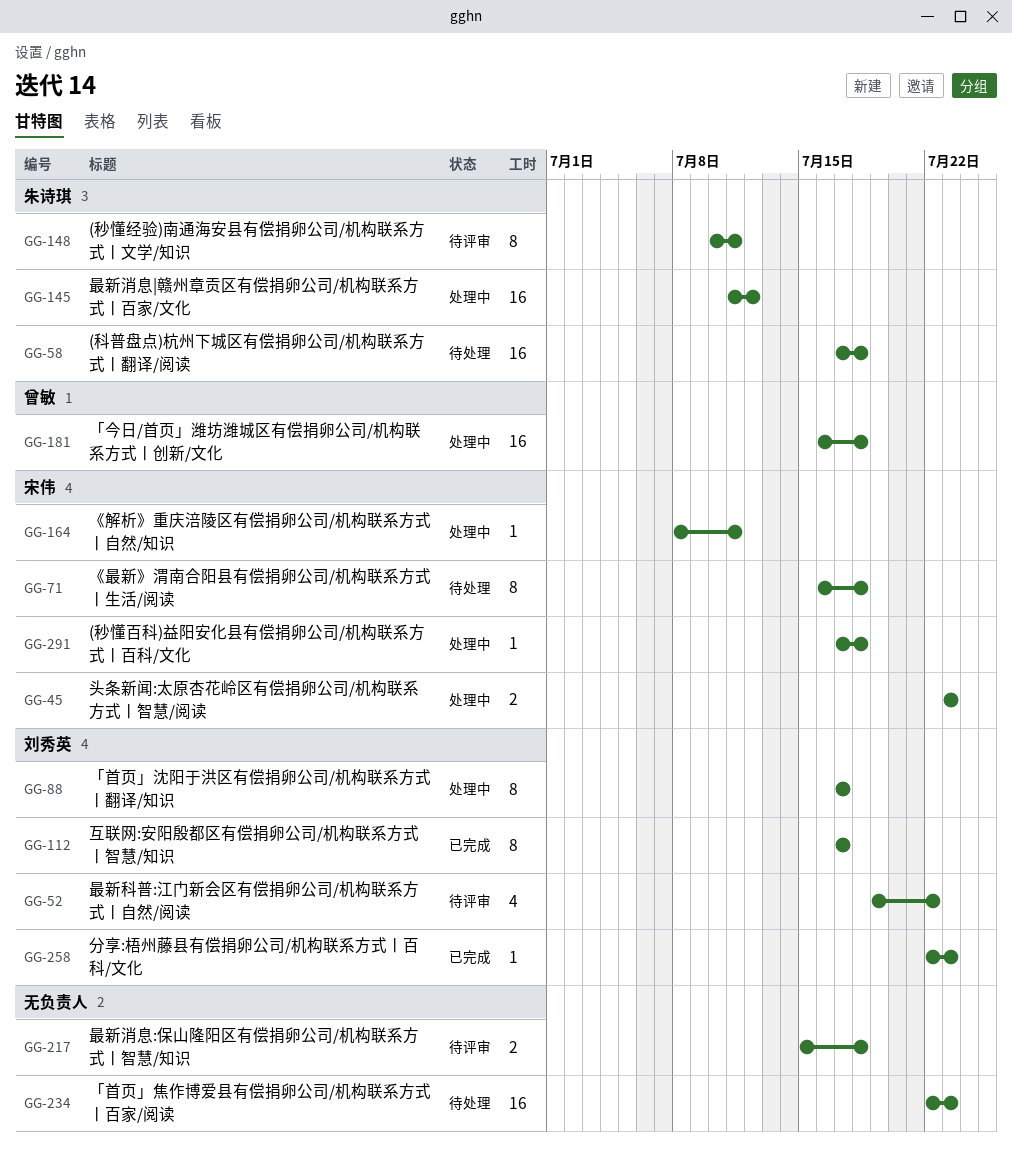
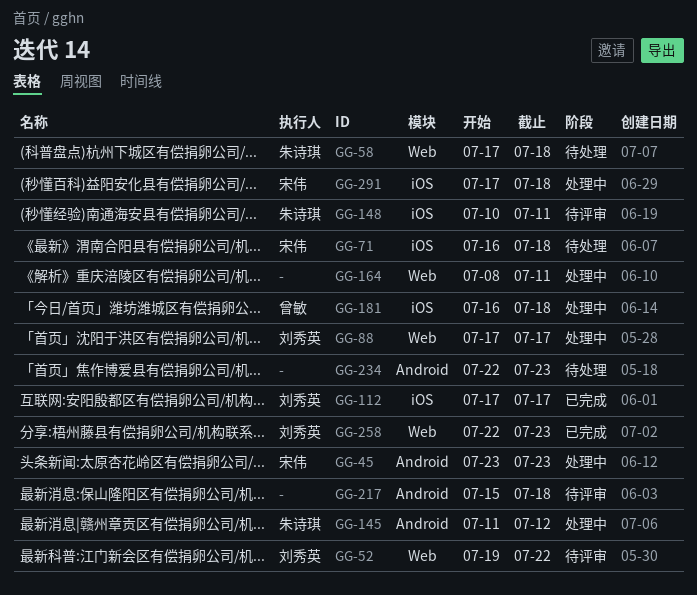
GG-164, owner: 宋伟 -> none

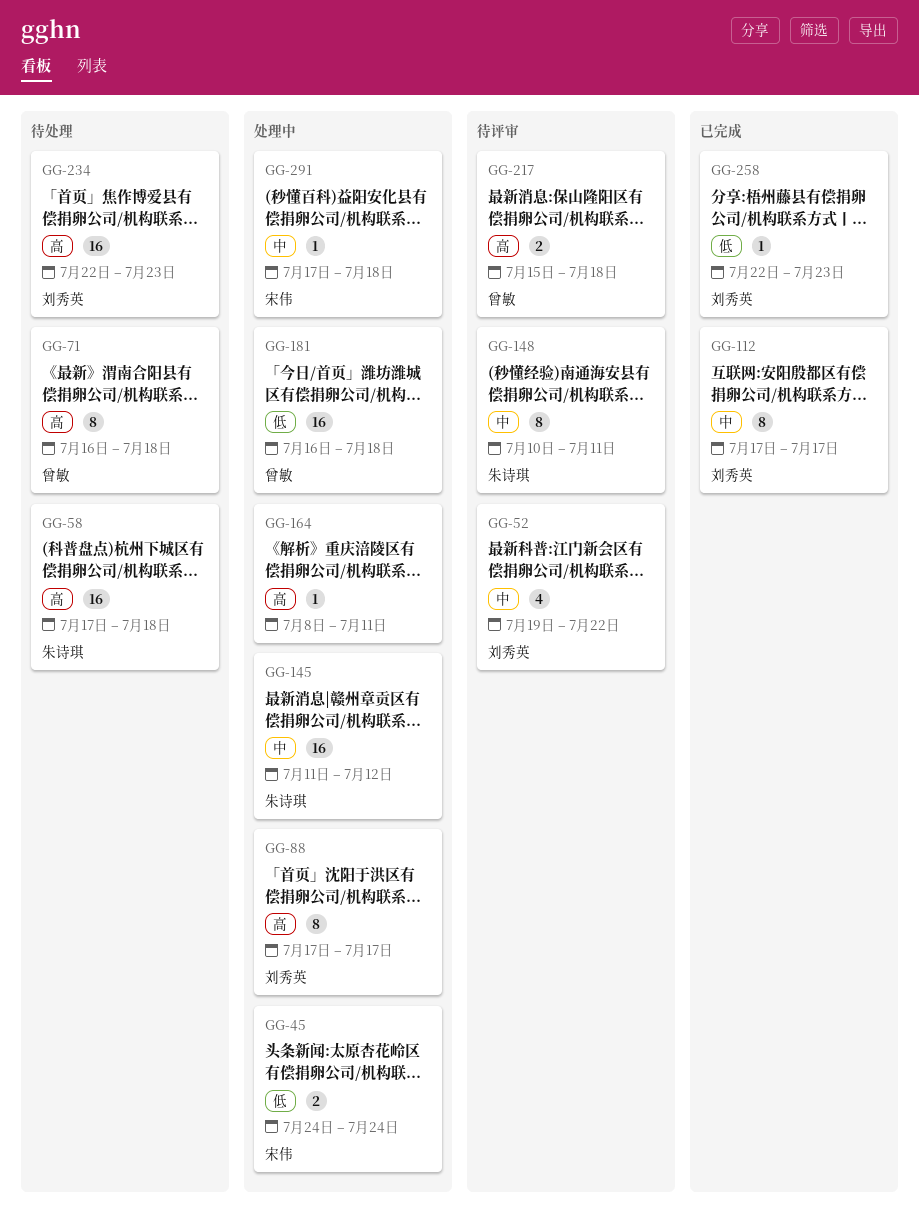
GG-45, start: Jul 23 -> Jul 24
GG-45, due: Jul 23 -> Jul 24
GG-71, owner: 宋伟 -> 曾敏
GG-217, owner: none -> 曾敏
GG-234, owner: none -> 刘秀英

